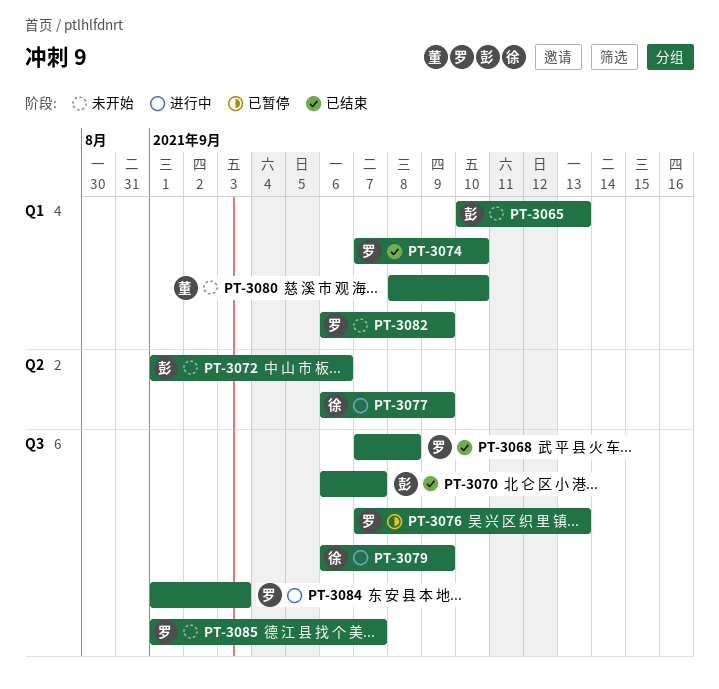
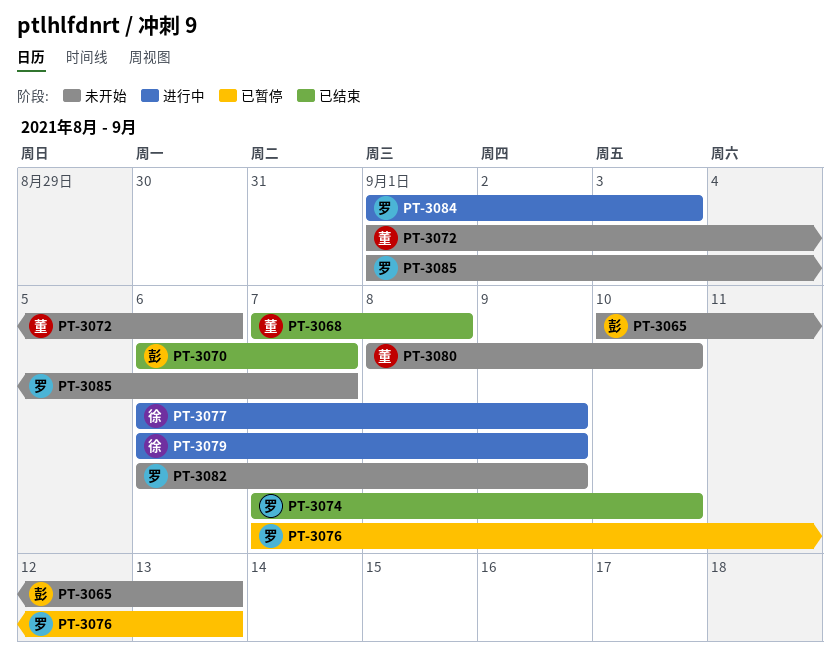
PT-3068, owner: 罗 -> 董
PT-3072, owner: 彭 -> 董

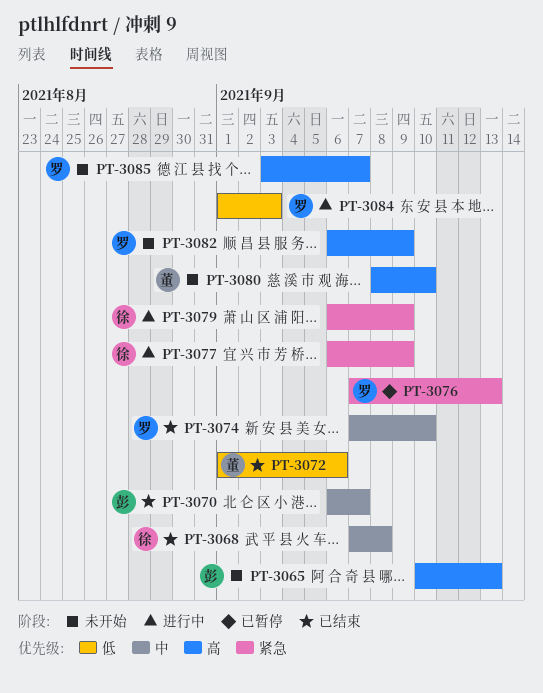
PT-3068, owner: 董 -> 徐
PT-3072, status: 未开始 -> 已结束
PT-3085, start: Sep 1 -> Sep 3

